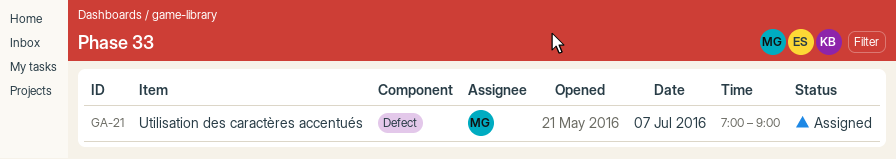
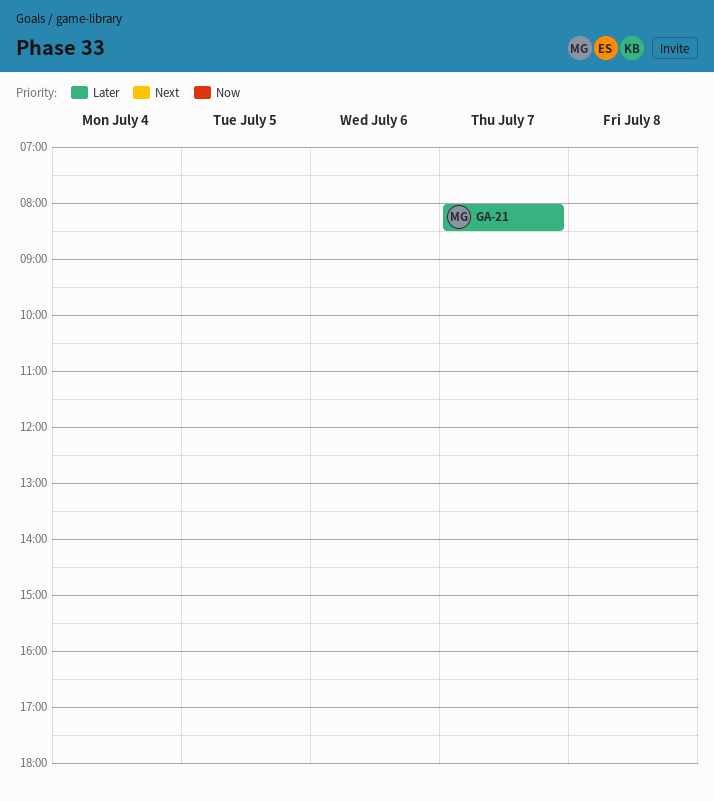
GA-21, begins: 07:00 -> 08:00
GA-21, ends: 09:00 -> 08:30

